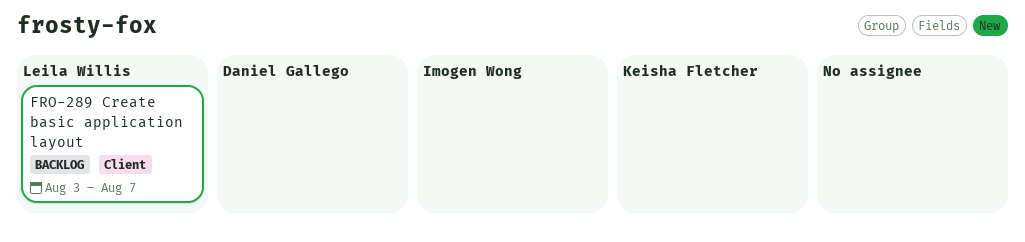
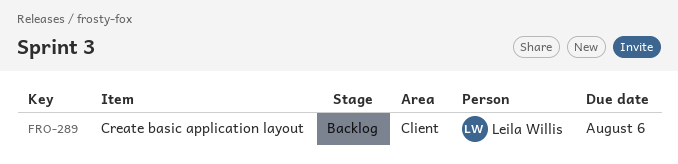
FRO-289, due: Aug 7 -> Aug 6

